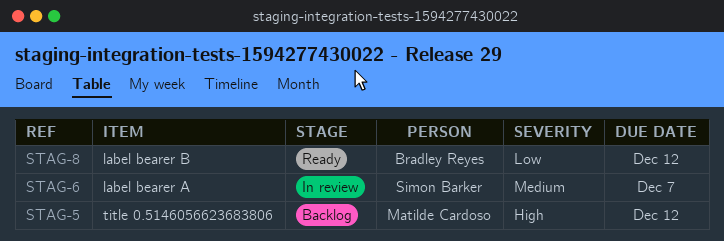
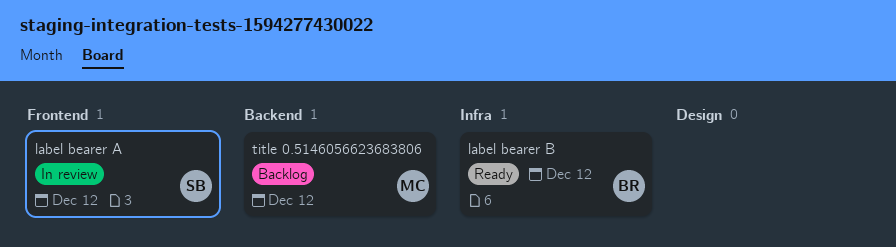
label bearer A, due: Dec 7 -> Dec 12

